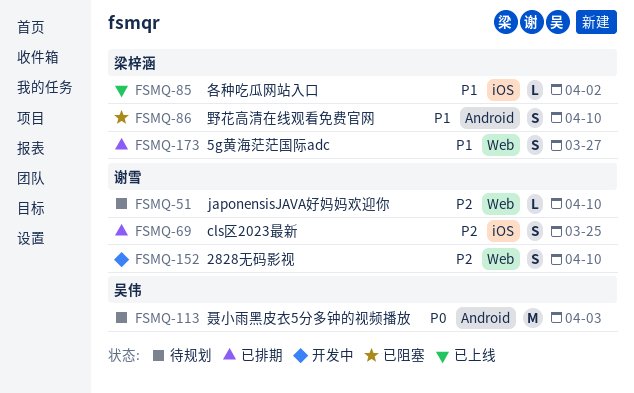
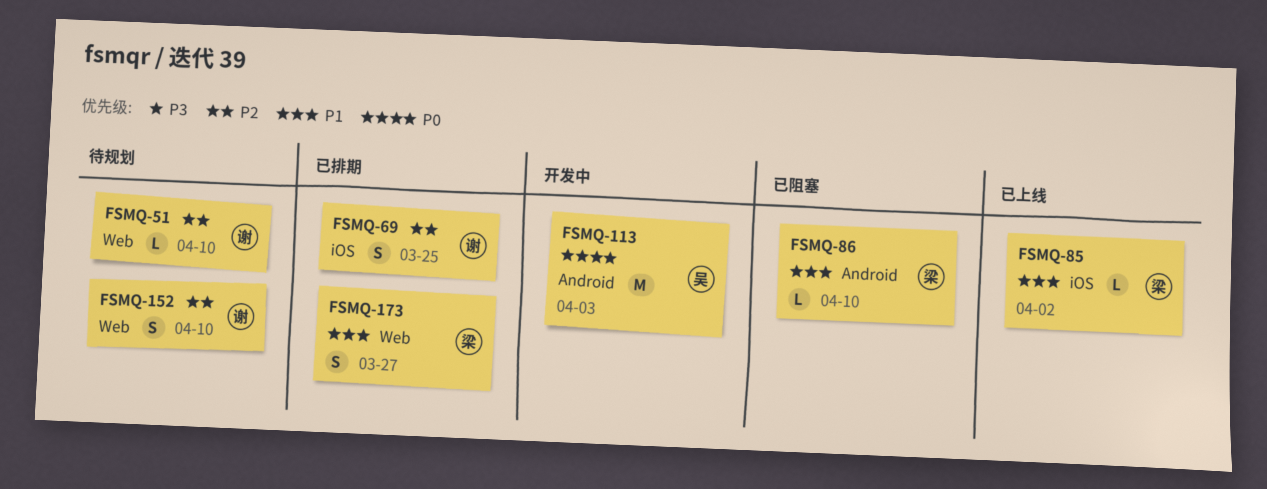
FSMQ-86, estimate: S -> L
FSMQ-113, status: 待规划 -> 开发中
FSMQ-152, status: 开发中 -> 待规划

